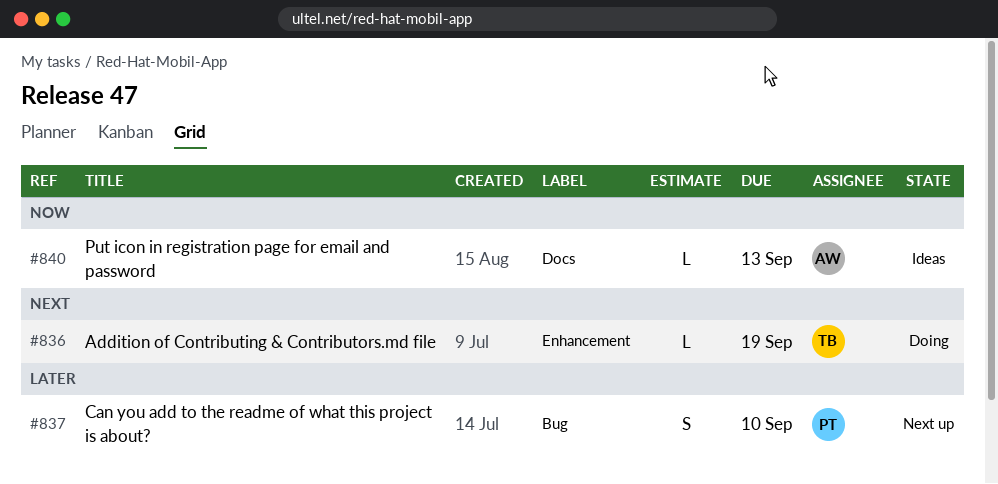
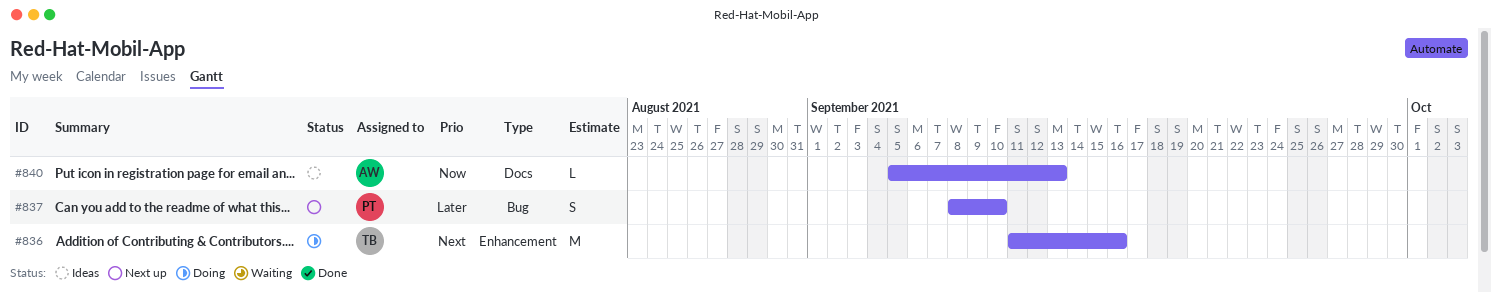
#836, estimate: L -> M
#836, due: Sep 19 -> Sep 16

